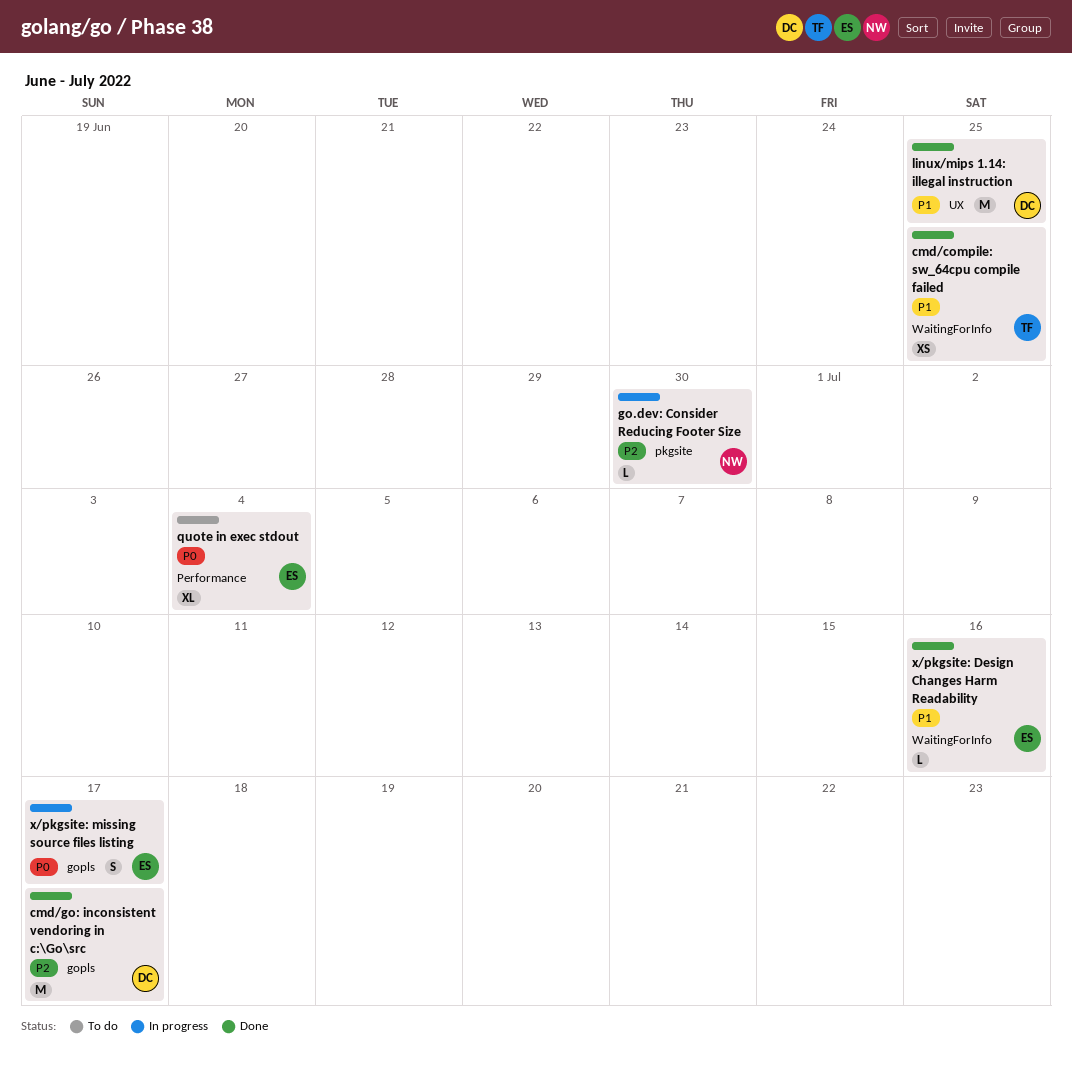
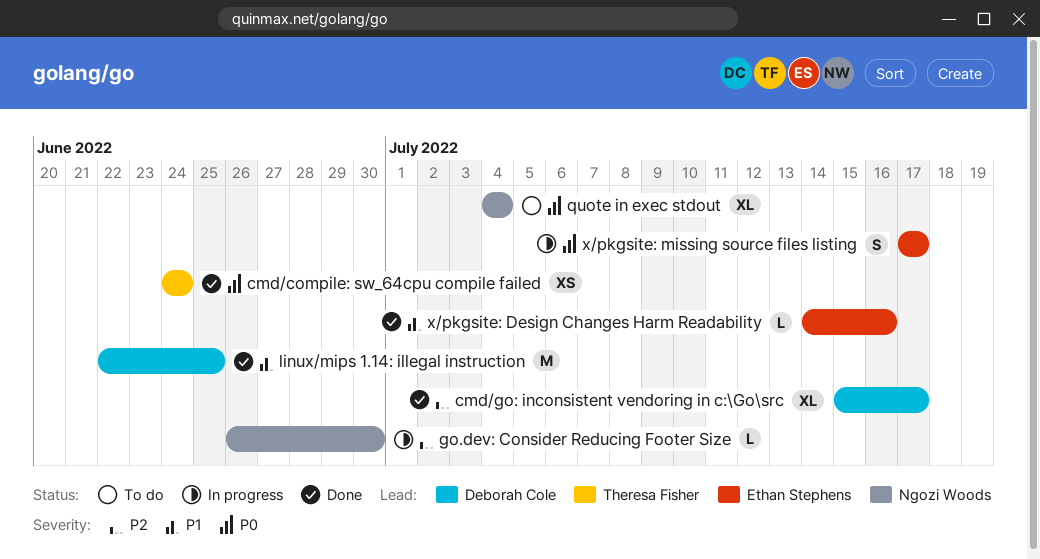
cmd/compile: sw_64cpu compile failed, priority: P1 -> P0
cmd/compile: sw_64cpu compile failed, due: Jun 25 -> Jun 24
cmd/go: inconsistent vendoring in c:\Go\src, estimate: M -> XL
quote in exec stdout, owner: Ethan Stephens -> Ngozi Woods

